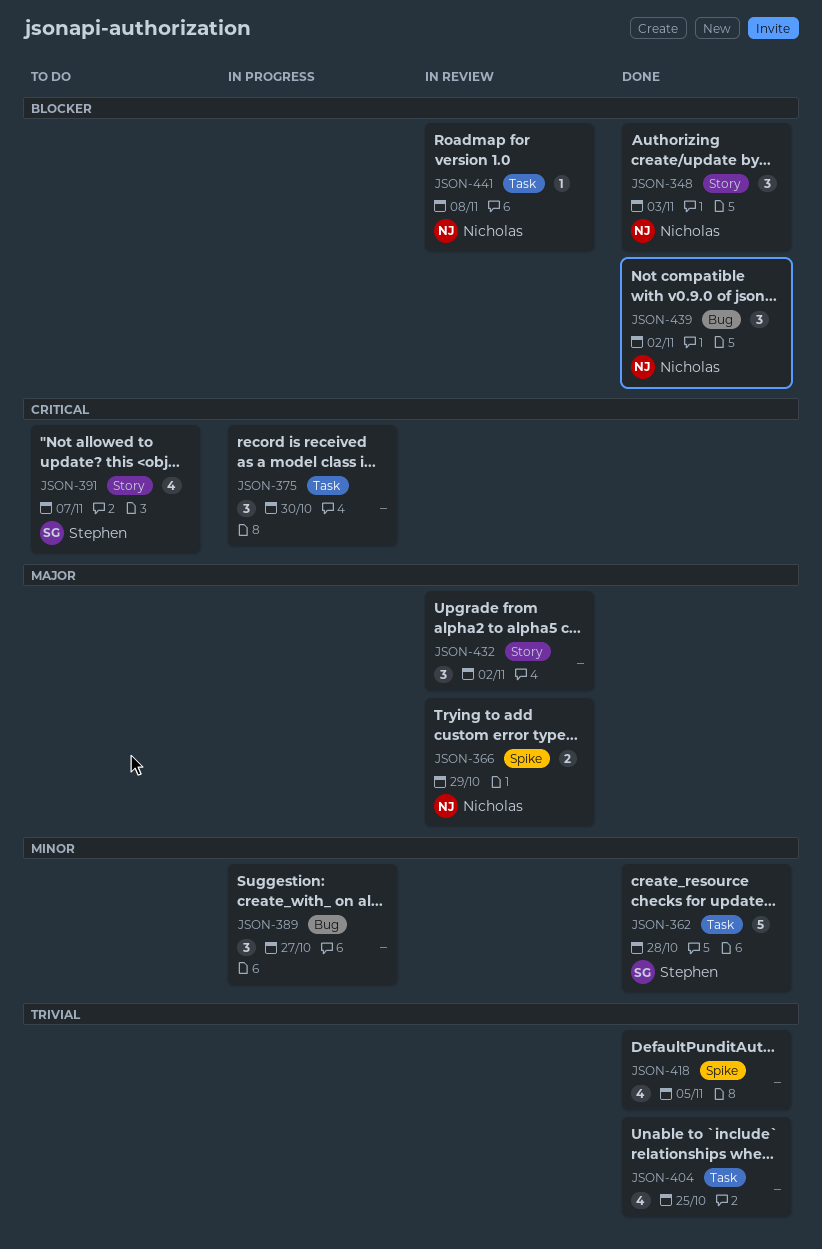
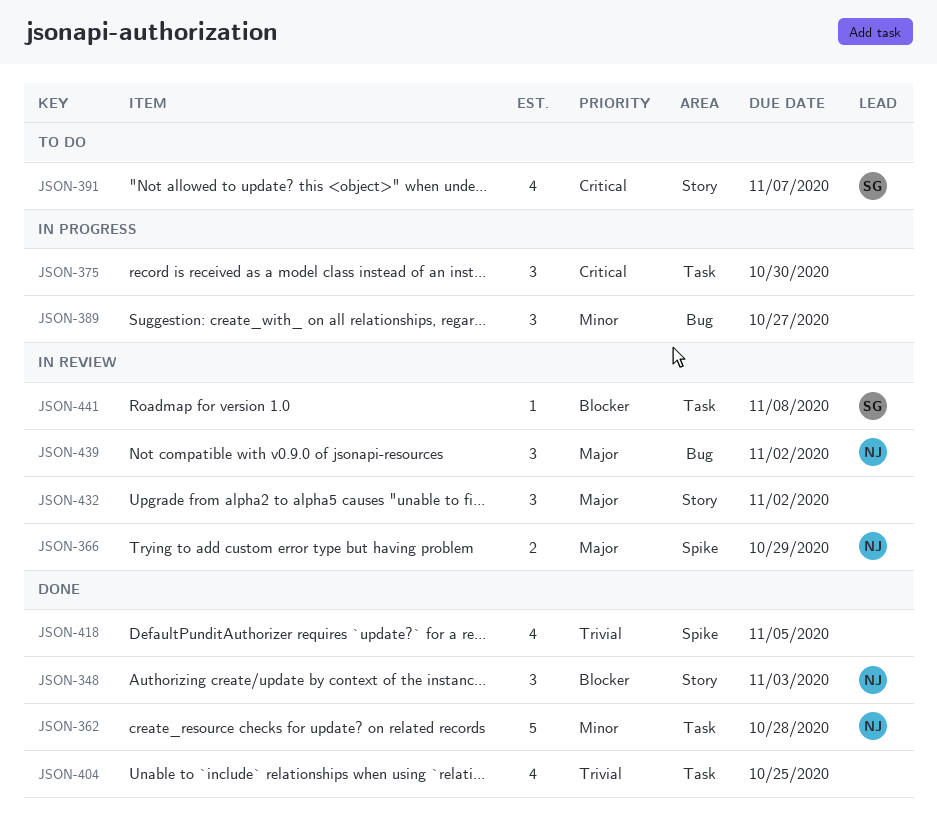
JSON-362, owner: Stephen -> Nicholas
JSON-439, status: Done -> In review
JSON-439, priority: Blocker -> Major
JSON-441, owner: Nicholas -> Stephen

